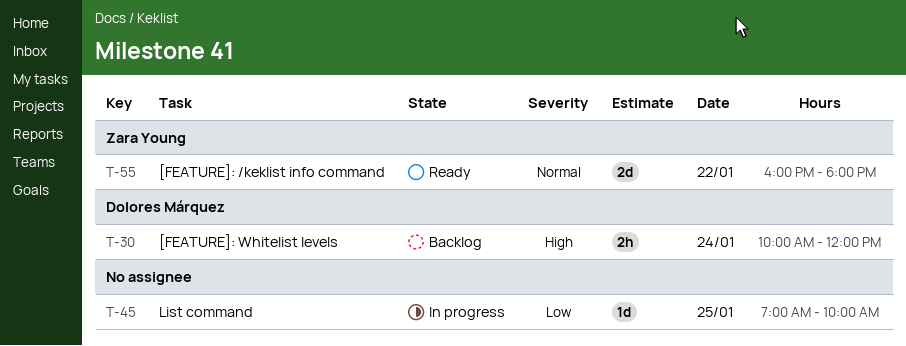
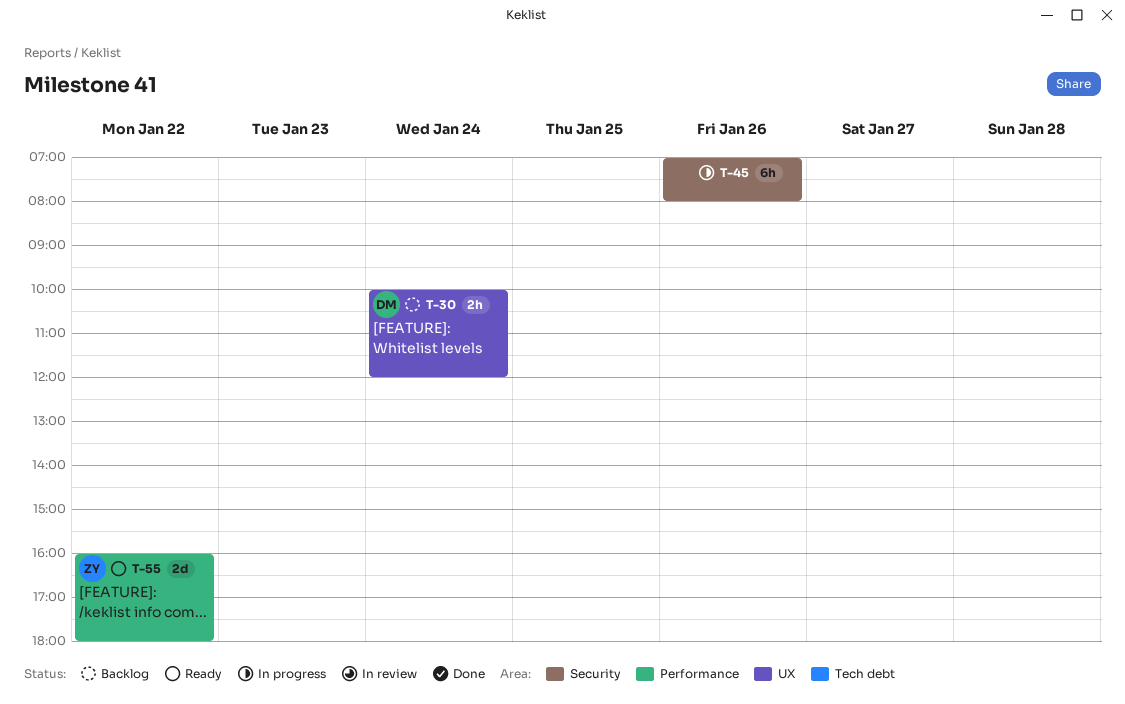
T-45, estimate: 1d -> 6h
T-45, day: Jan 25 -> Jan 26
T-45, ends: 10:00 -> 08:00

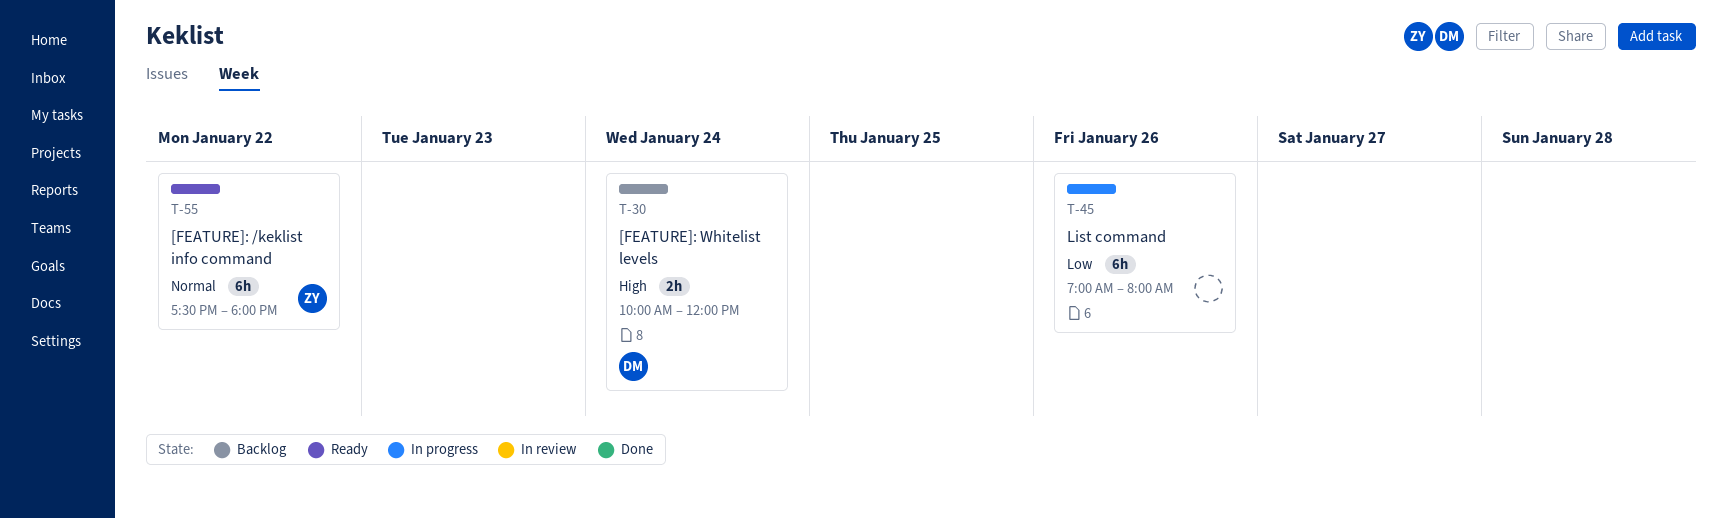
T-55, estimate: 2d -> 6h
T-55, begins: 16:00 -> 17:30

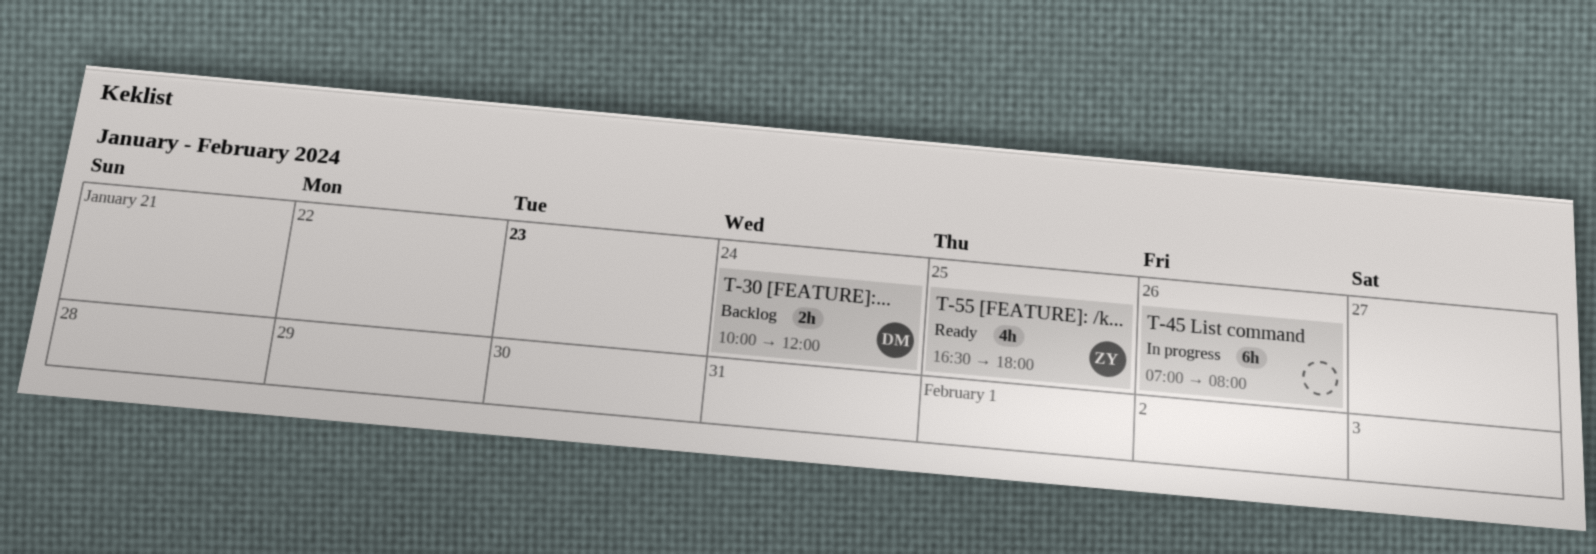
T-55, estimate: 6h -> 4h
T-55, day: Jan 22 -> Jan 25
T-55, begins: 17:30 -> 16:30

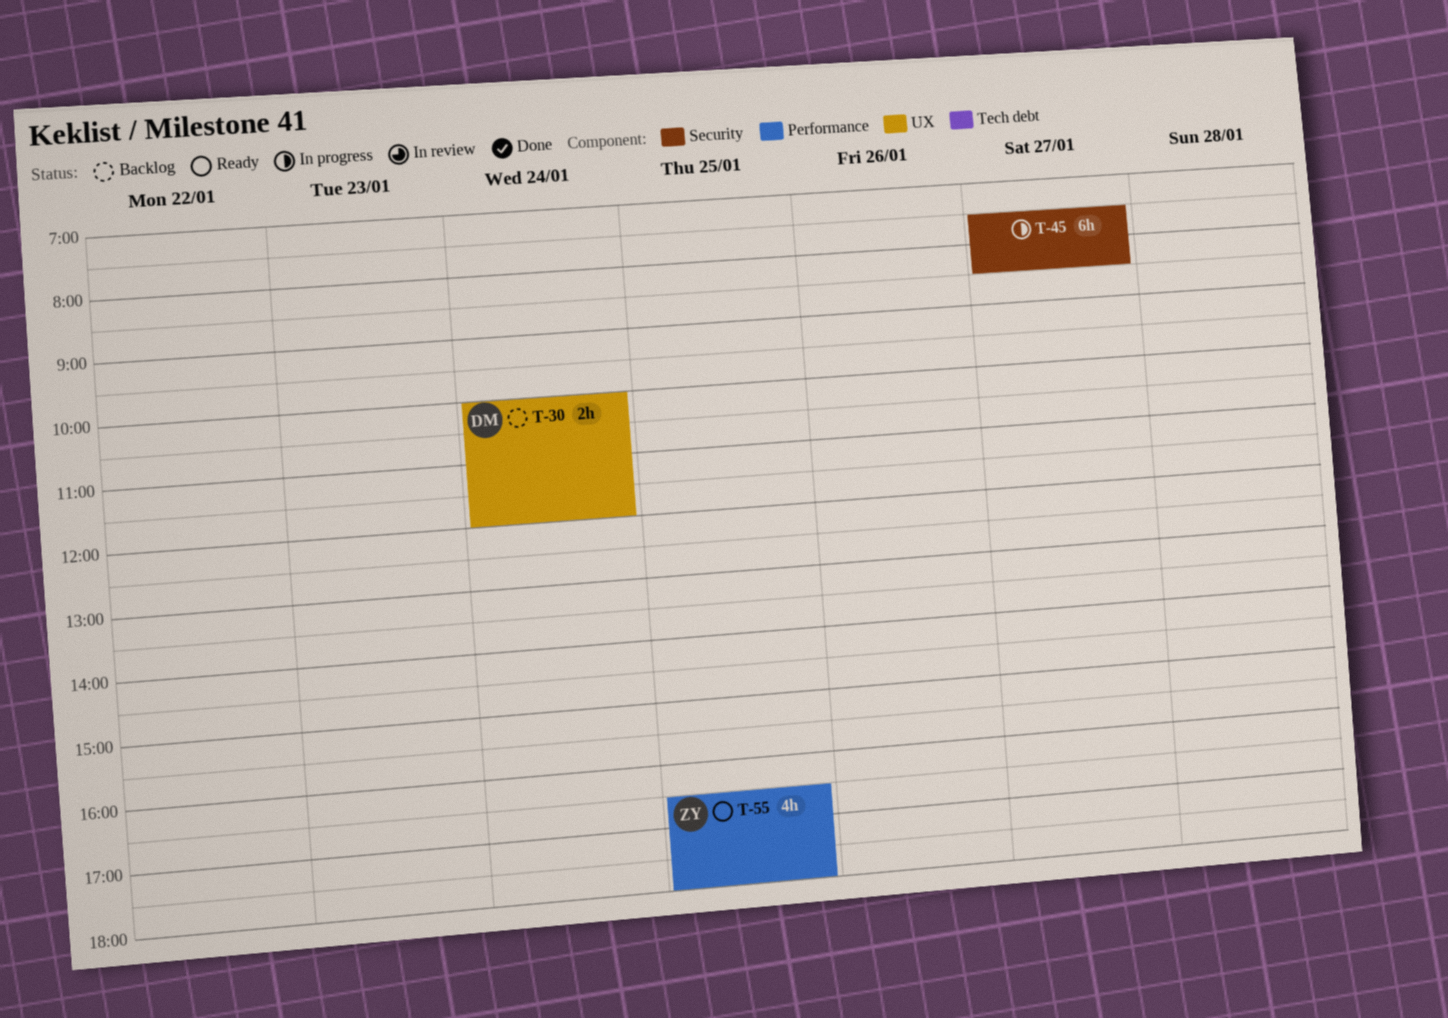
T-45, day: Jan 26 -> Jan 27
T-45, begins: 07:00 -> 07:30
T-45, ends: 08:00 -> 08:30

